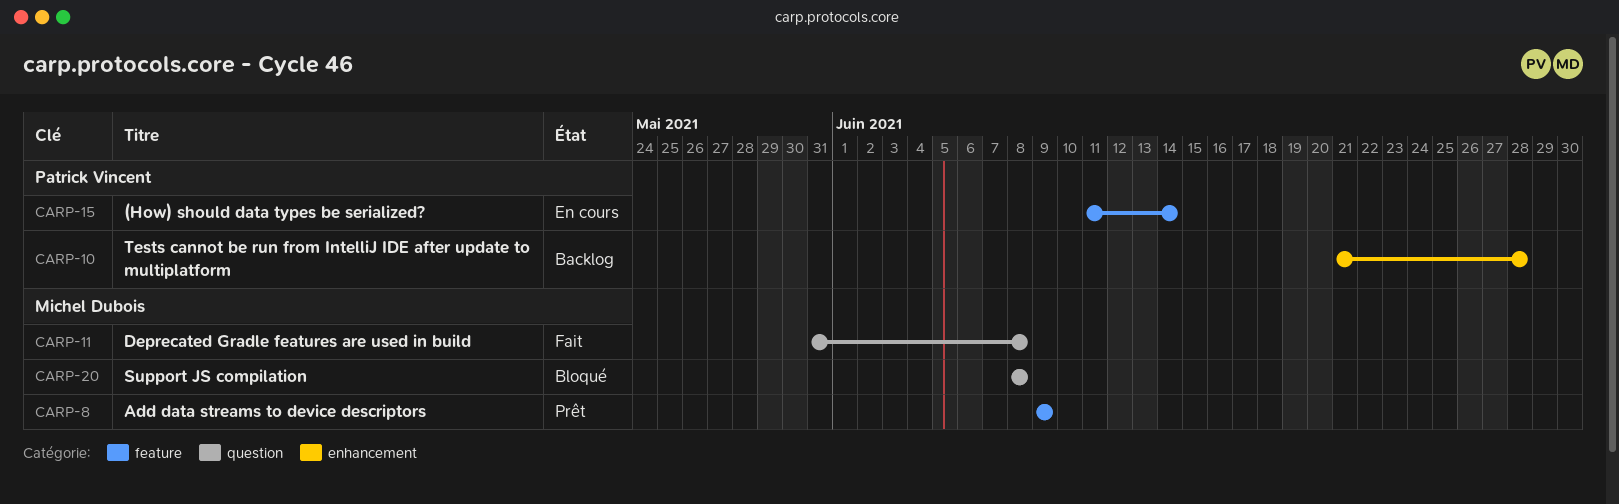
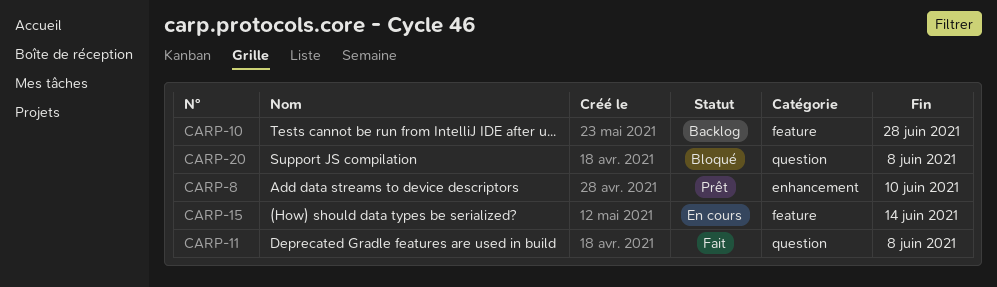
CARP-8, label: feature -> enhancement
CARP-8, due: Jun 9 -> Jun 10
CARP-10, label: enhancement -> feature

